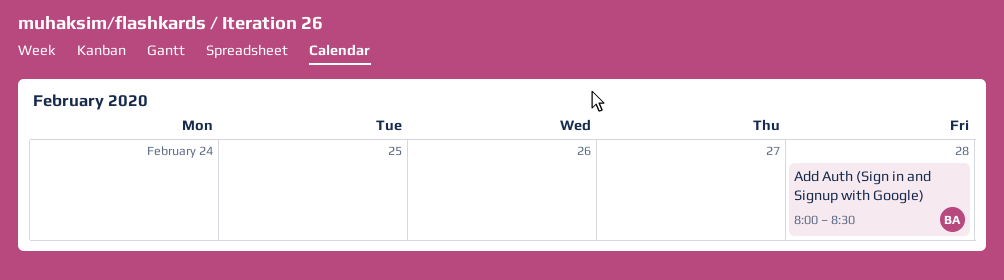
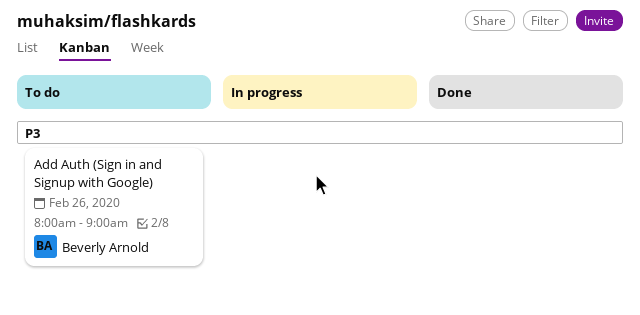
Add Auth (Sign in and Signup with Google), day: Feb 28 -> Feb 26
Add Auth (Sign in and Signup with Google), ends: 08:30 -> 09:00

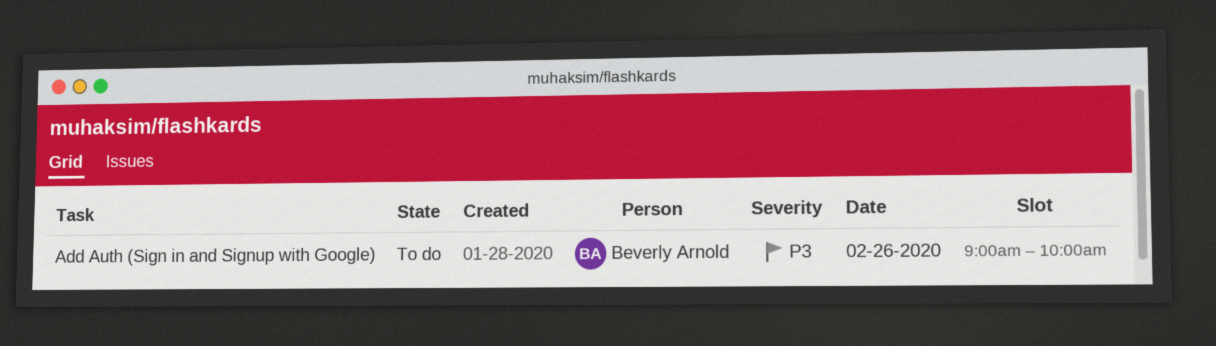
Add Auth (Sign in and Signup with Google), begins: 08:00 -> 09:00
Add Auth (Sign in and Signup with Google), ends: 09:00 -> 10:00

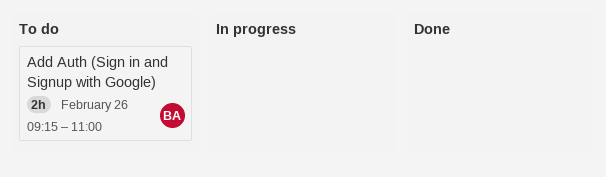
Add Auth (Sign in and Signup with Google), begins: 09:00 -> 09:15
Add Auth (Sign in and Signup with Google), ends: 10:00 -> 11:00

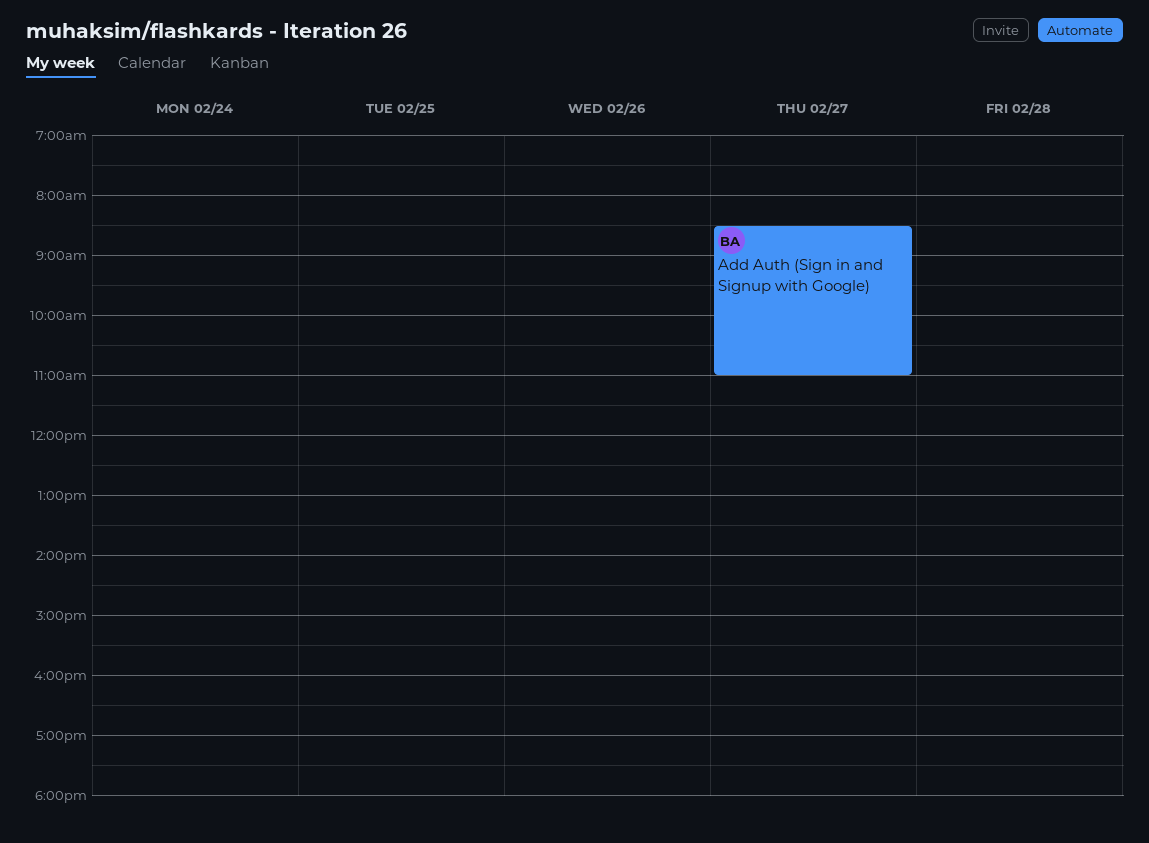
Add Auth (Sign in and Signup with Google), day: Feb 26 -> Feb 27
Add Auth (Sign in and Signup with Google), begins: 09:15 -> 08:30

